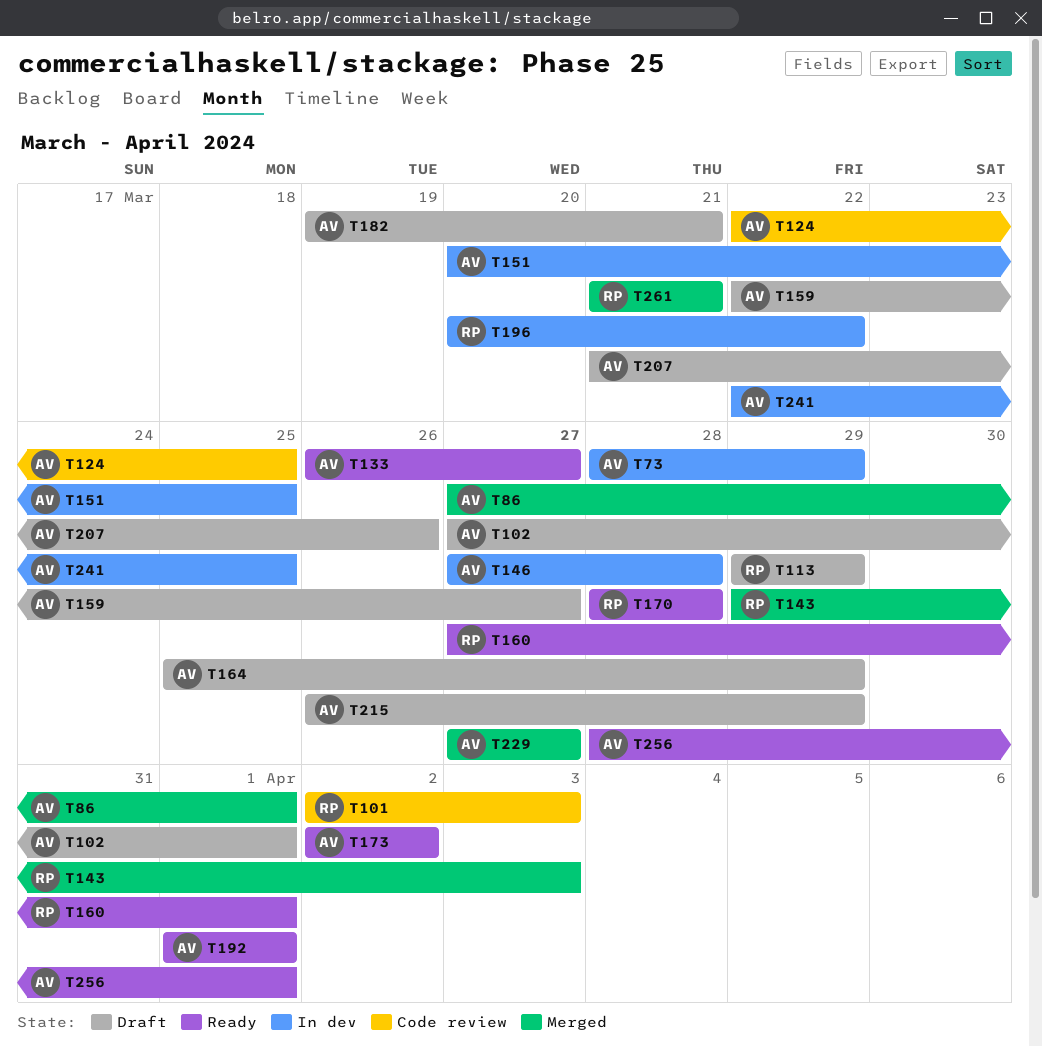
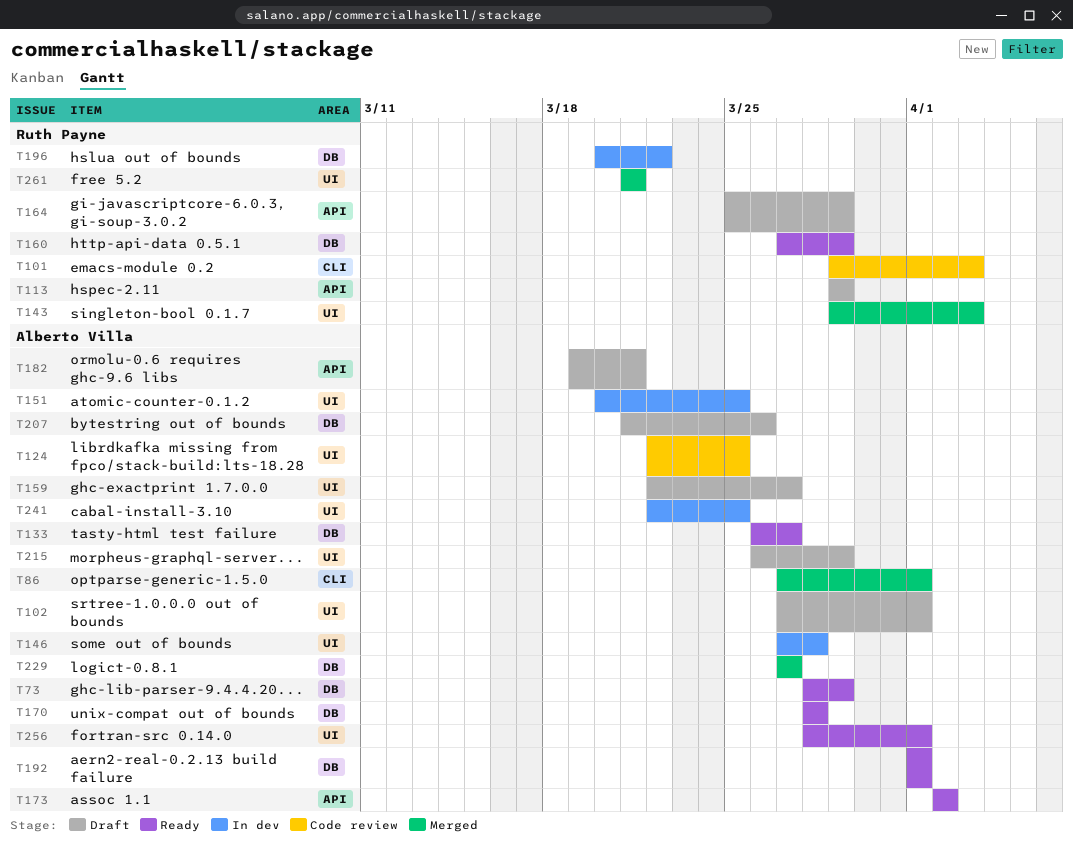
T73, status: In dev -> Ready
T101, start: Apr 2 -> Mar 29
T160, due: Apr 1 -> Mar 29
T164, owner: Alberto Villa -> Ruth Payne
T170, owner: Ruth Payne -> Alberto Villa

